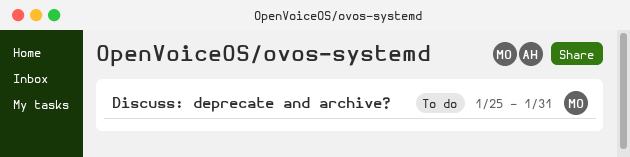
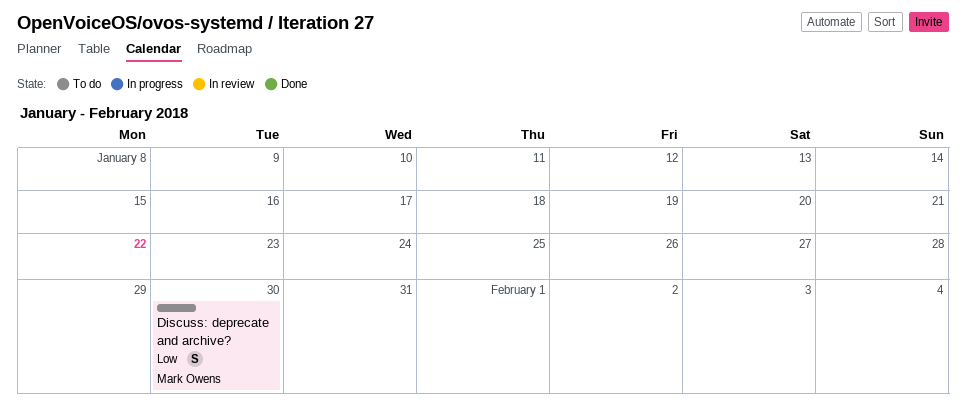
Discuss: deprecate and archive?, due: Jan 31 -> Jan 30

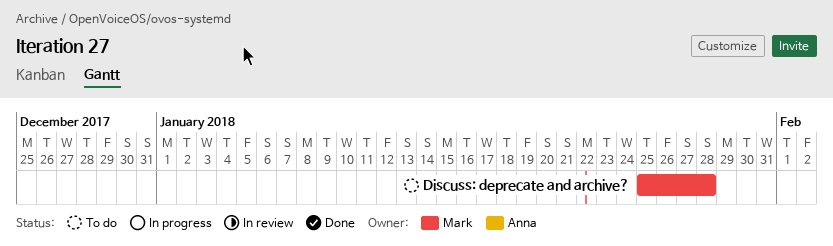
Discuss: deprecate and archive?, due: Jan 30 -> Jan 28

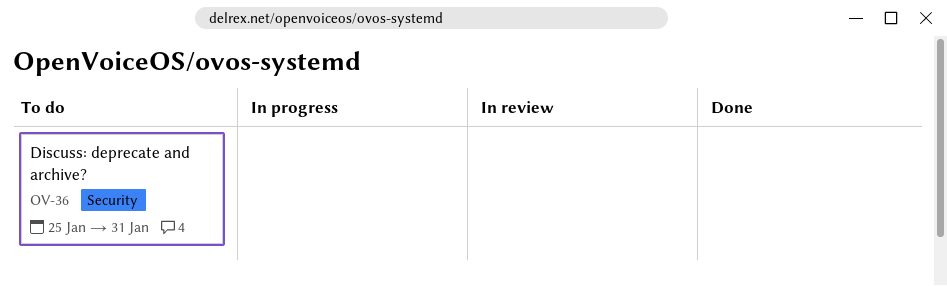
Discuss: deprecate and archive?, due: Jan 28 -> Jan 31

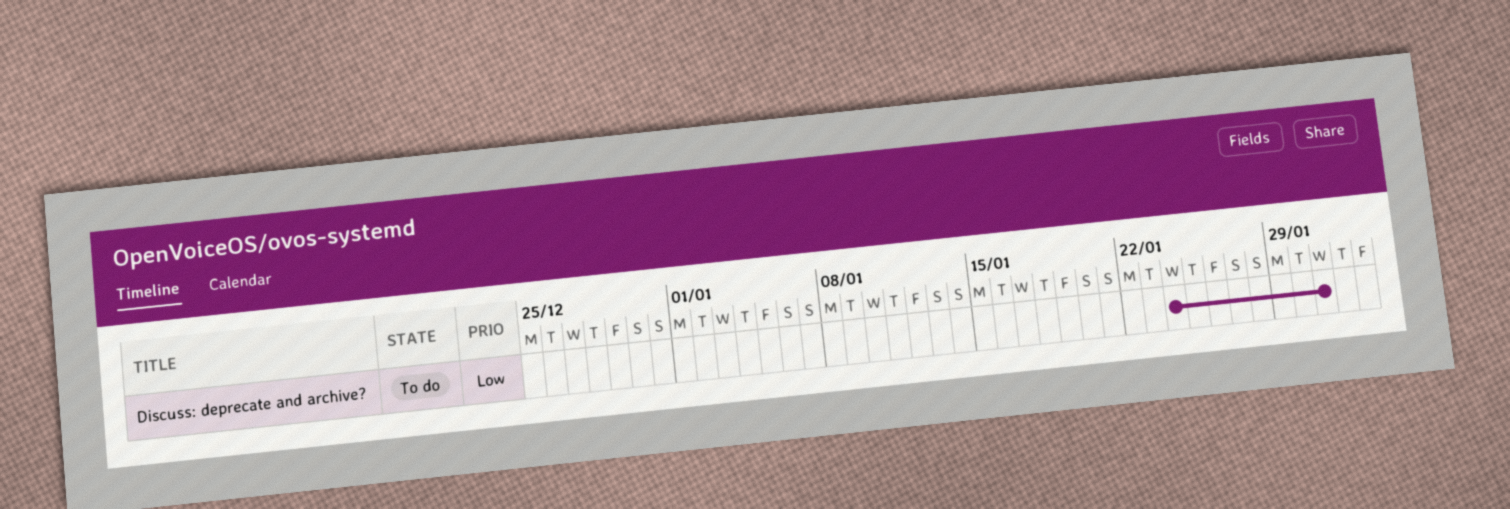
Discuss: deprecate and archive?, start: Jan 25 -> Jan 24

